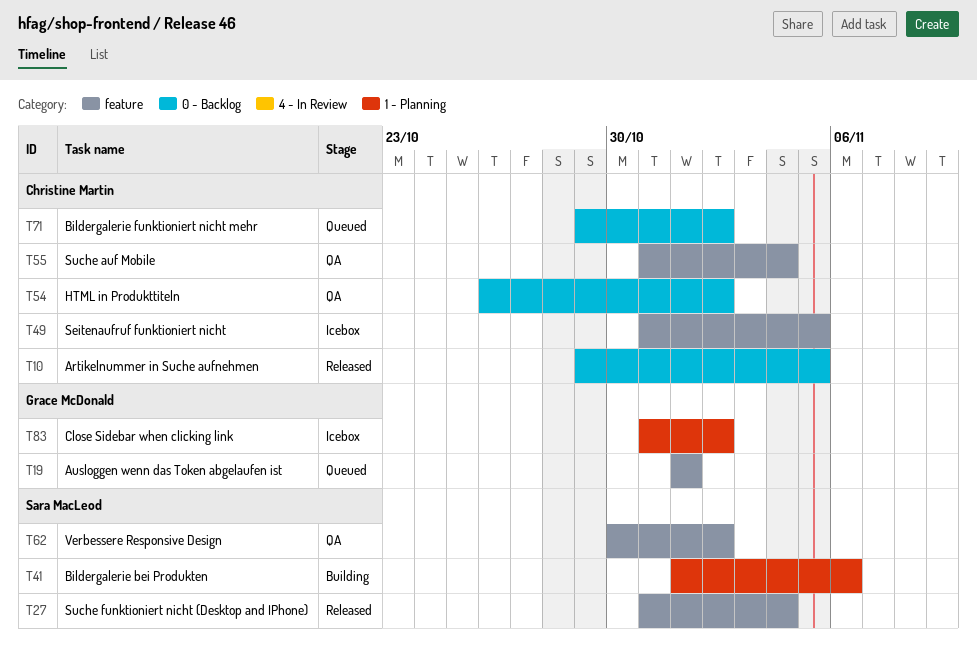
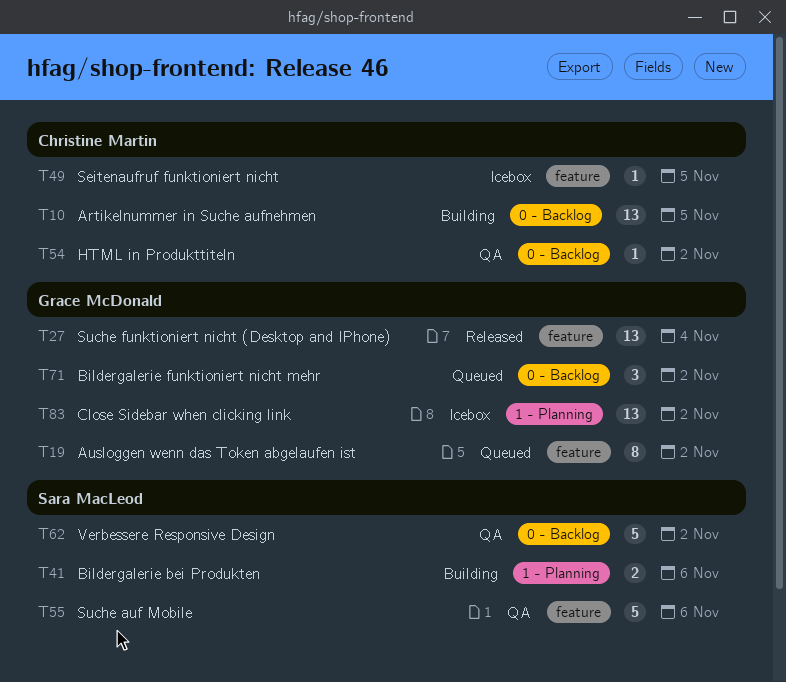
T10, status: Released -> Building
T19, due: Nov 1 -> Nov 2
T27, owner: Sara MacLeod -> Grace McDonald
T55, owner: Christine Martin -> Sara MacLeod
T55, due: Nov 4 -> Nov 6
T62, label: feature -> 0 - Backlog
T71, owner: Christine Martin -> Grace McDonald

